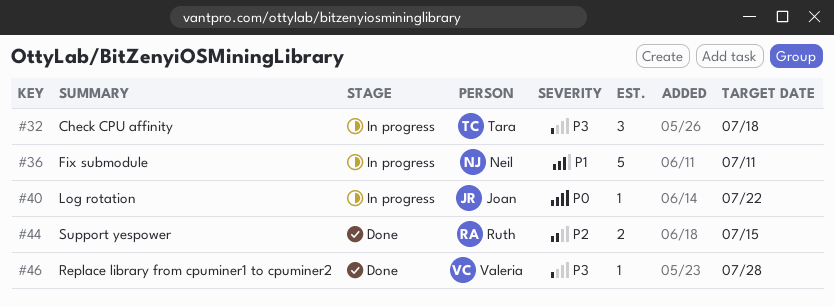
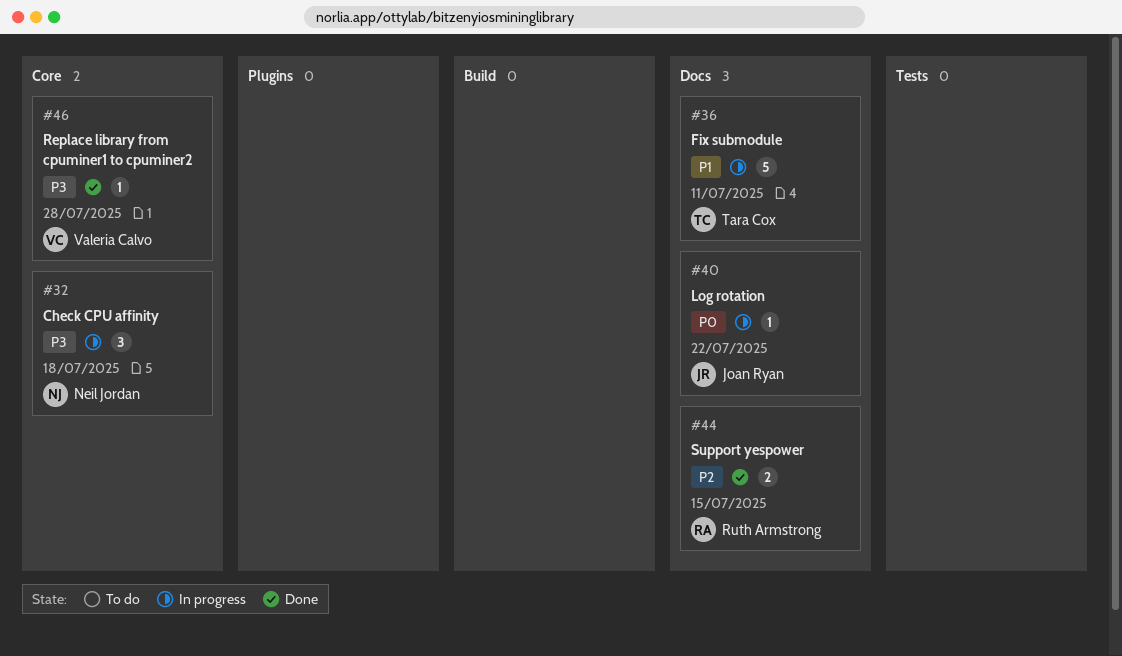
#32, owner: Tara Cox -> Neil Jordan
#36, owner: Neil Jordan -> Tara Cox

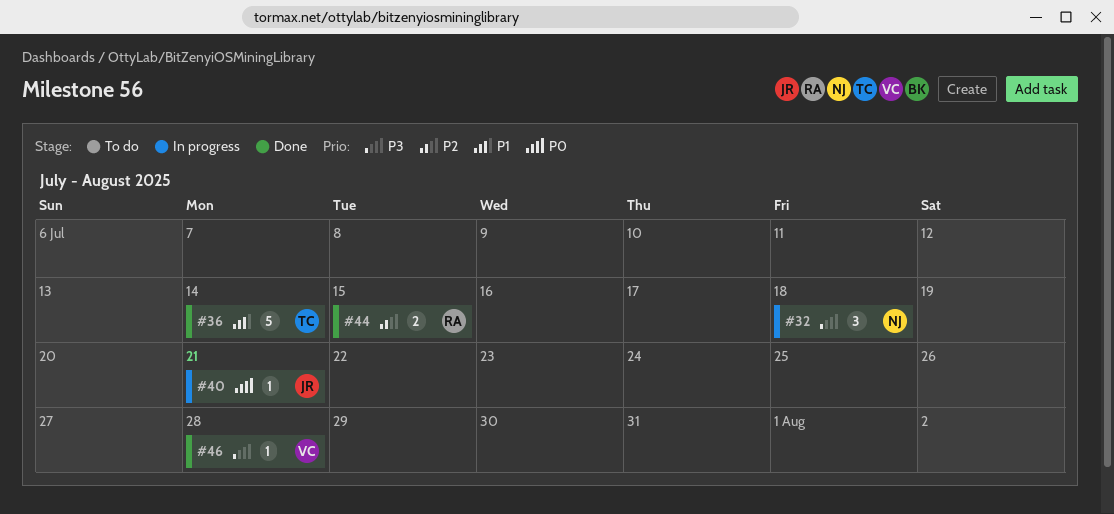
#36, status: In progress -> Done
#36, due: Jul 11 -> Jul 14
#40, due: Jul 22 -> Jul 21

